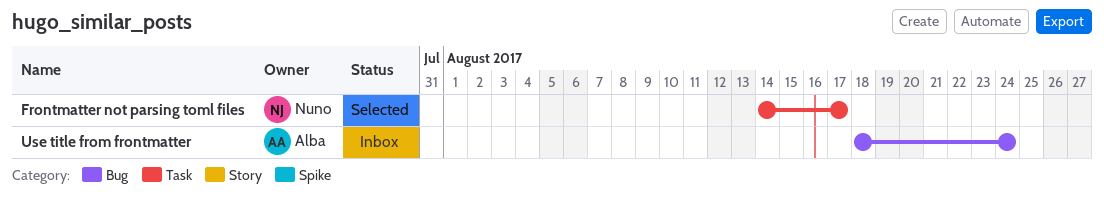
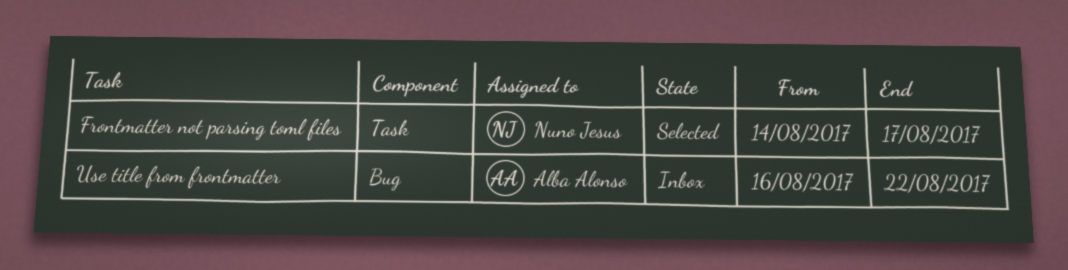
Use title from frontmatter, start: Aug 18 -> Aug 16
Use title from frontmatter, due: Aug 24 -> Aug 22

